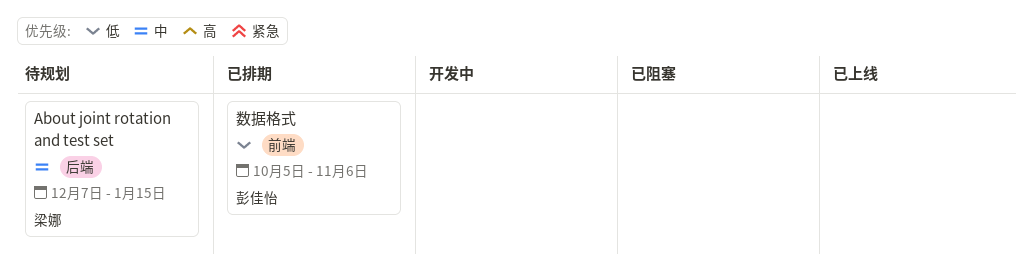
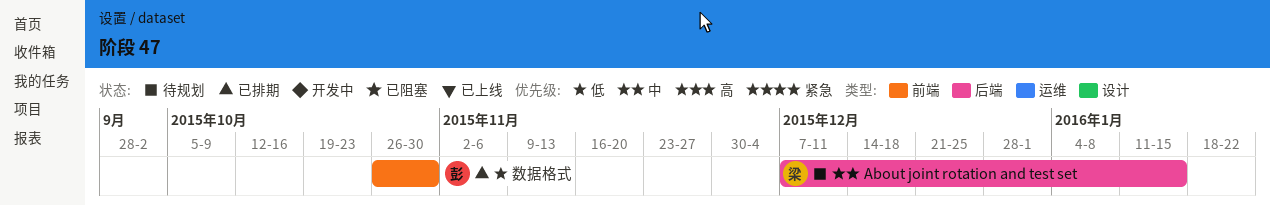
数据格式, start: Oct 5 -> Oct 26
数据格式, due: Nov 6 -> Oct 30

